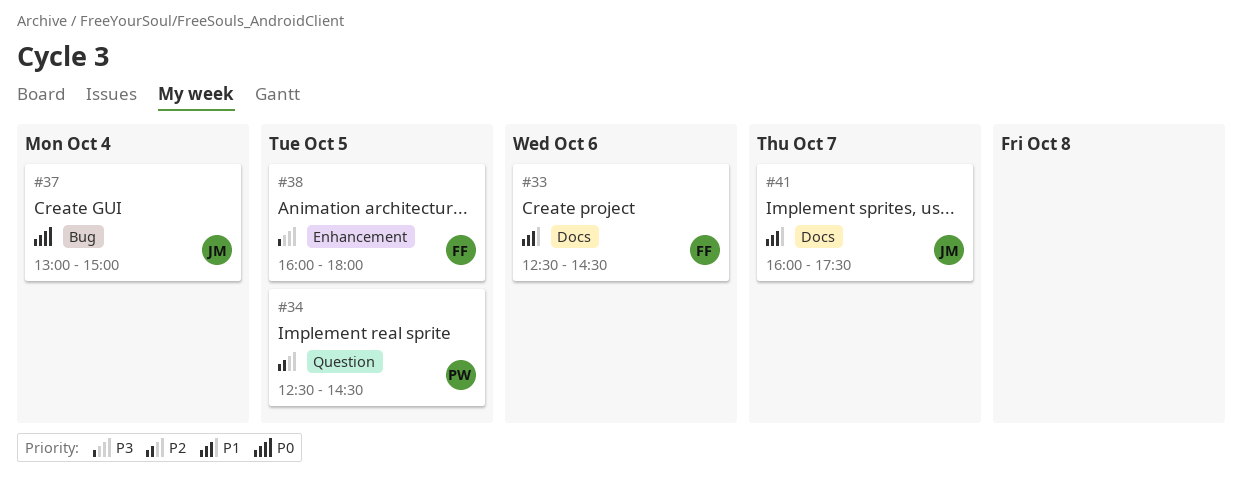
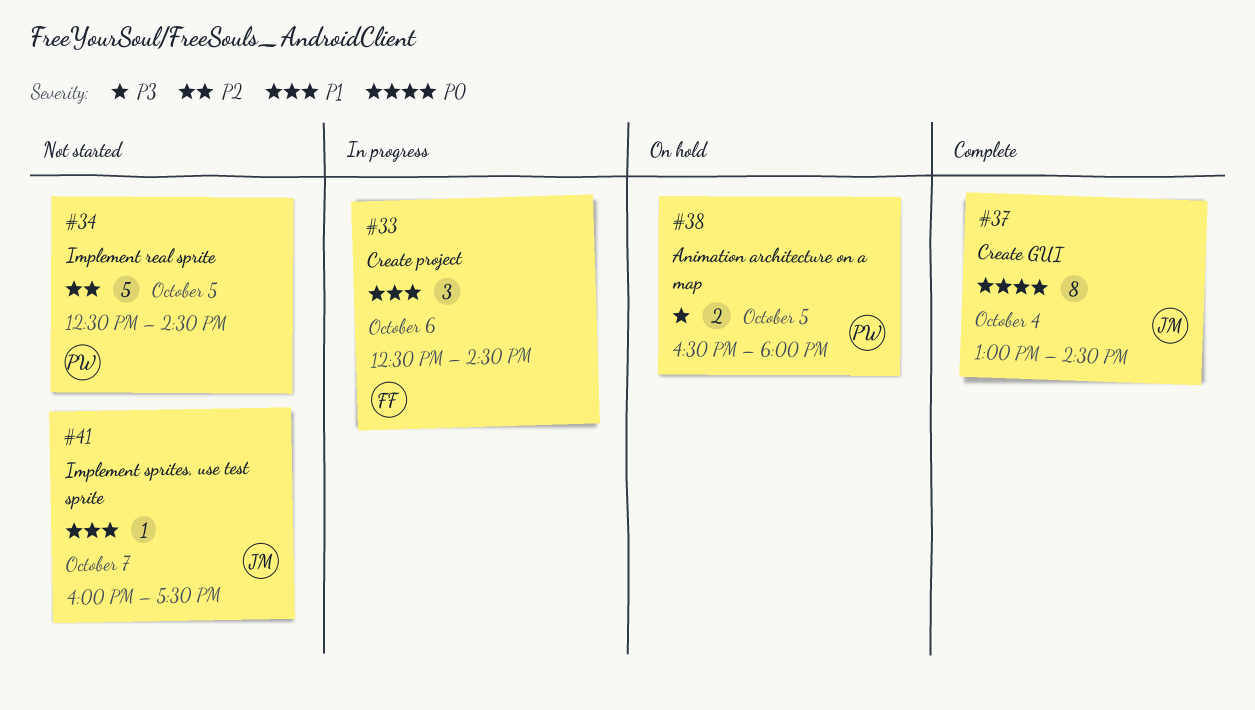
#37, ends: 15:00 -> 14:30
#38, owner: FF -> PW
#38, begins: 16:00 -> 16:30

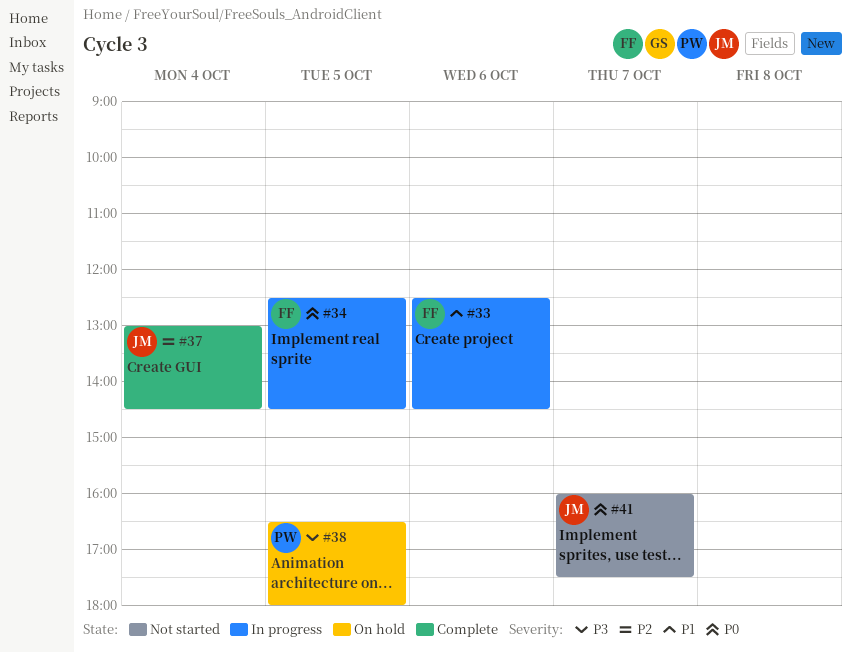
#34, status: Not started -> In progress
#34, owner: PW -> FF
#34, priority: P2 -> P0
#37, priority: P0 -> P2
#41, priority: P1 -> P0

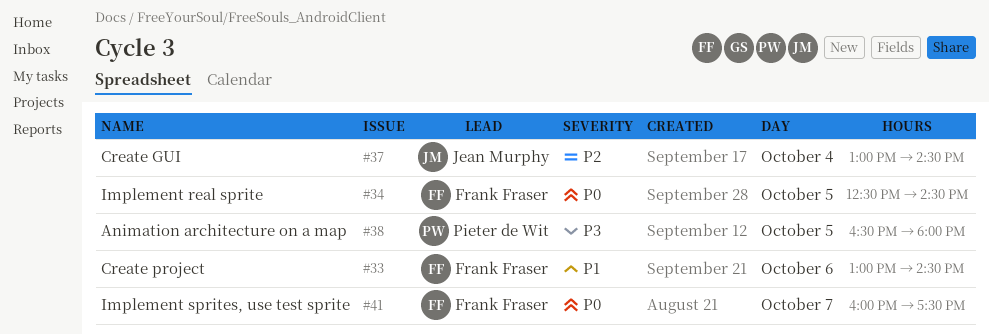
#33, begins: 12:30 -> 13:00
#41, owner: Jean Murphy -> Frank Fraser

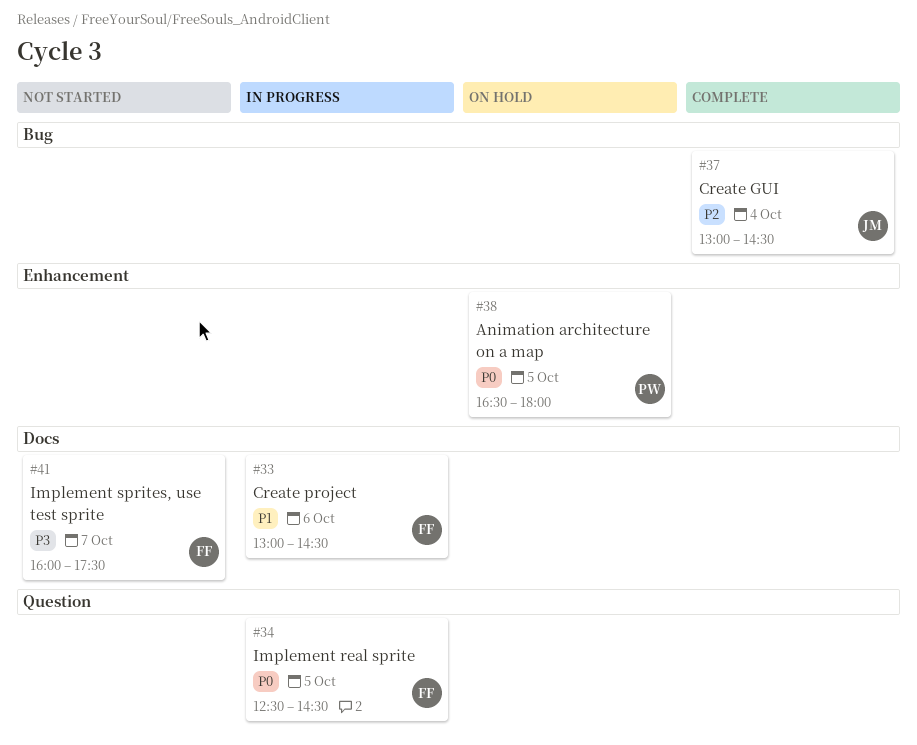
#38, priority: P3 -> P0
#41, priority: P0 -> P3

